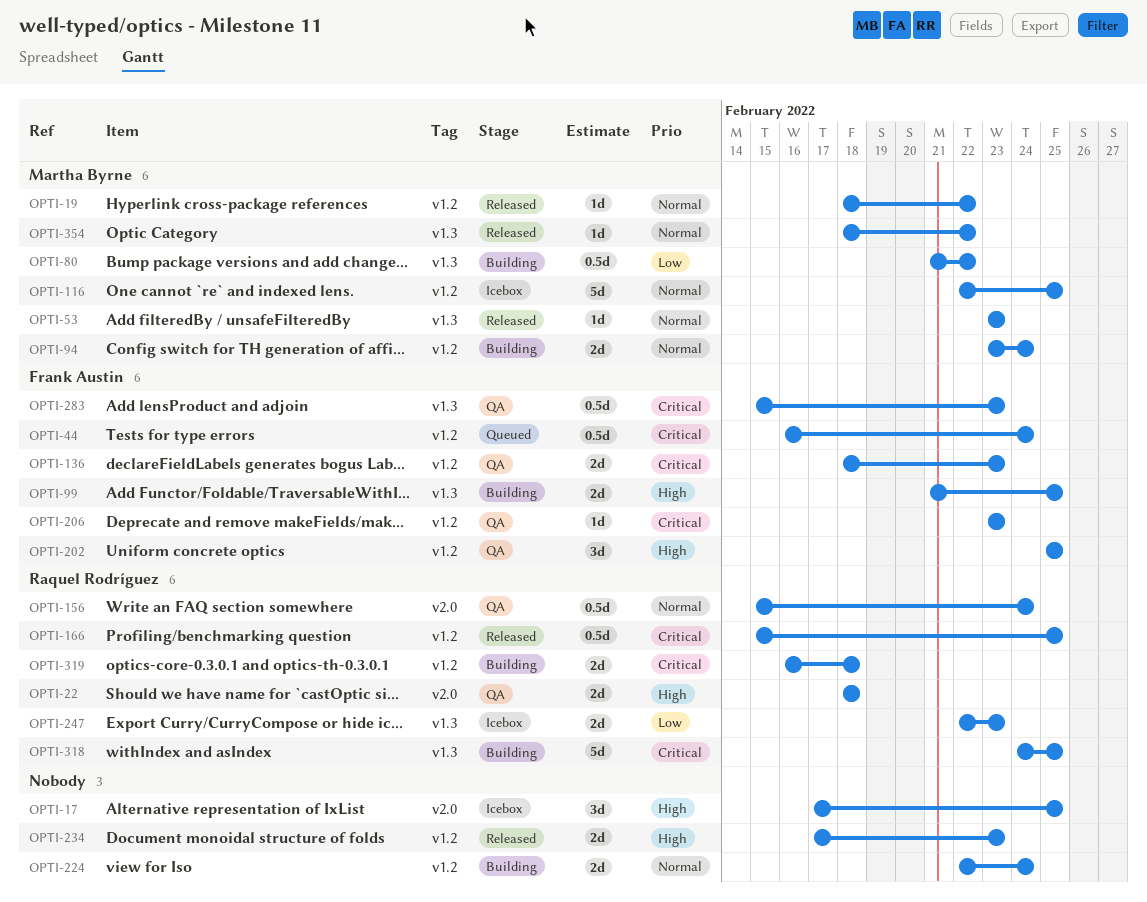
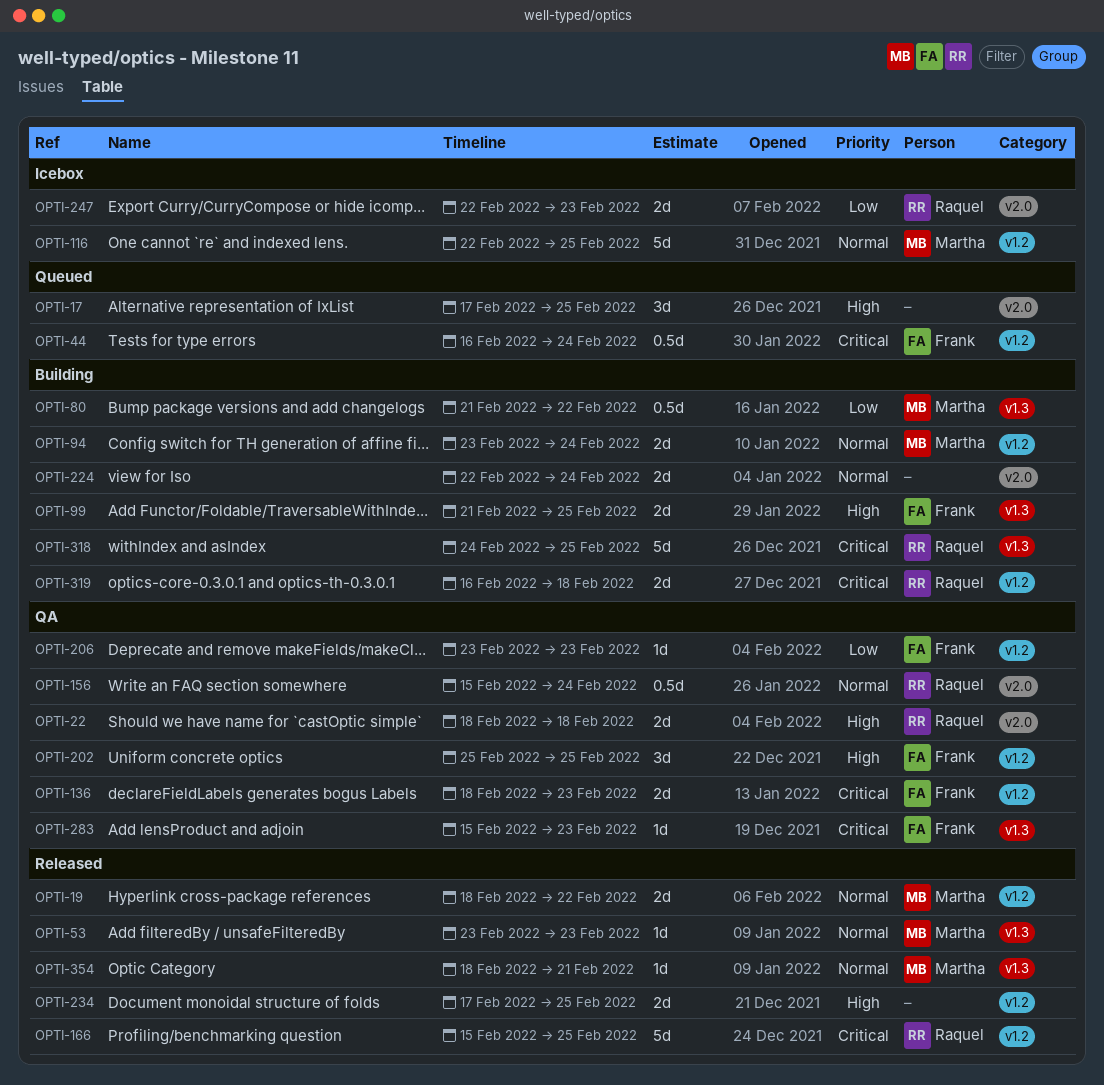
OPTI-17, status: Icebox -> Queued
OPTI-19, estimate: 1d -> 2d
OPTI-166, estimate: 0.5d -> 5d
OPTI-206, priority: Critical -> Low
OPTI-224, label: v1.2 -> v2.0
OPTI-234, due: Feb 23 -> Feb 25
OPTI-247, label: v1.3 -> v2.0
OPTI-283, estimate: 0.5d -> 1d
OPTI-354, due: Feb 22 -> Feb 21

